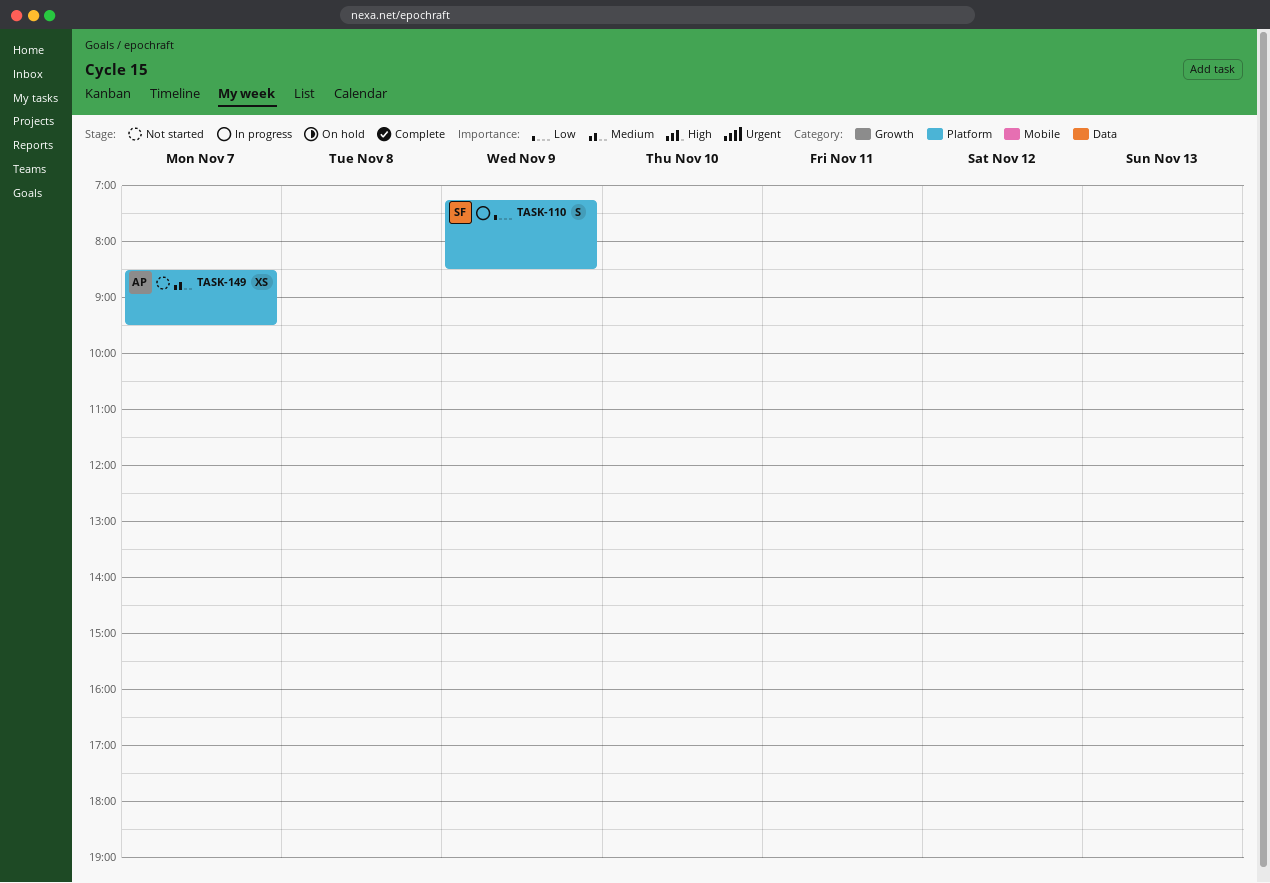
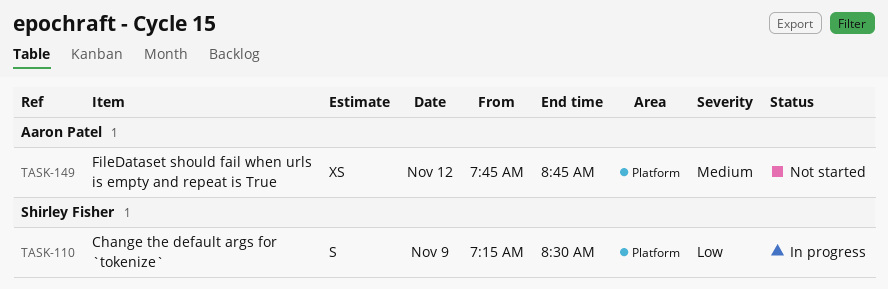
TASK-149, day: Nov 7 -> Nov 12
TASK-149, begins: 08:30 -> 07:45
TASK-149, ends: 09:30 -> 08:45

